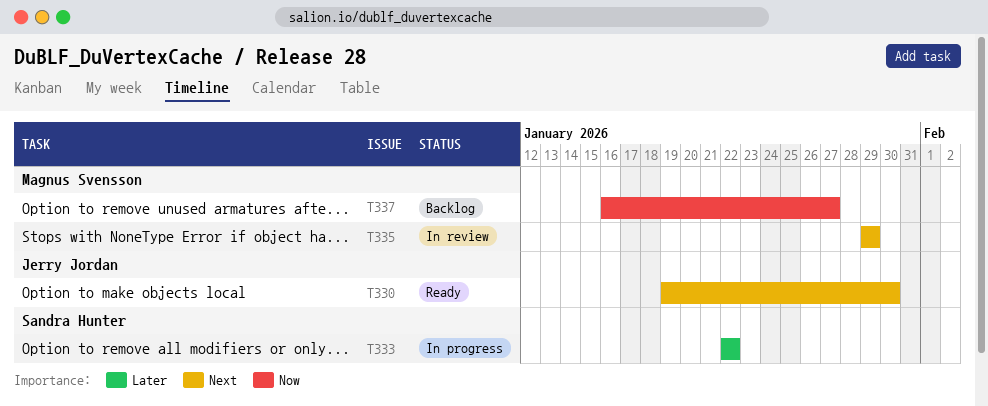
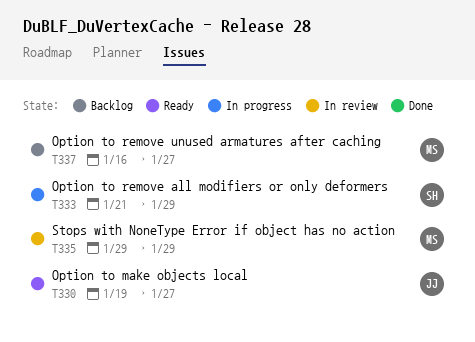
T330, due: Jan 30 -> Jan 27
T333, start: Jan 22 -> Jan 21
T333, due: Jan 22 -> Jan 29

